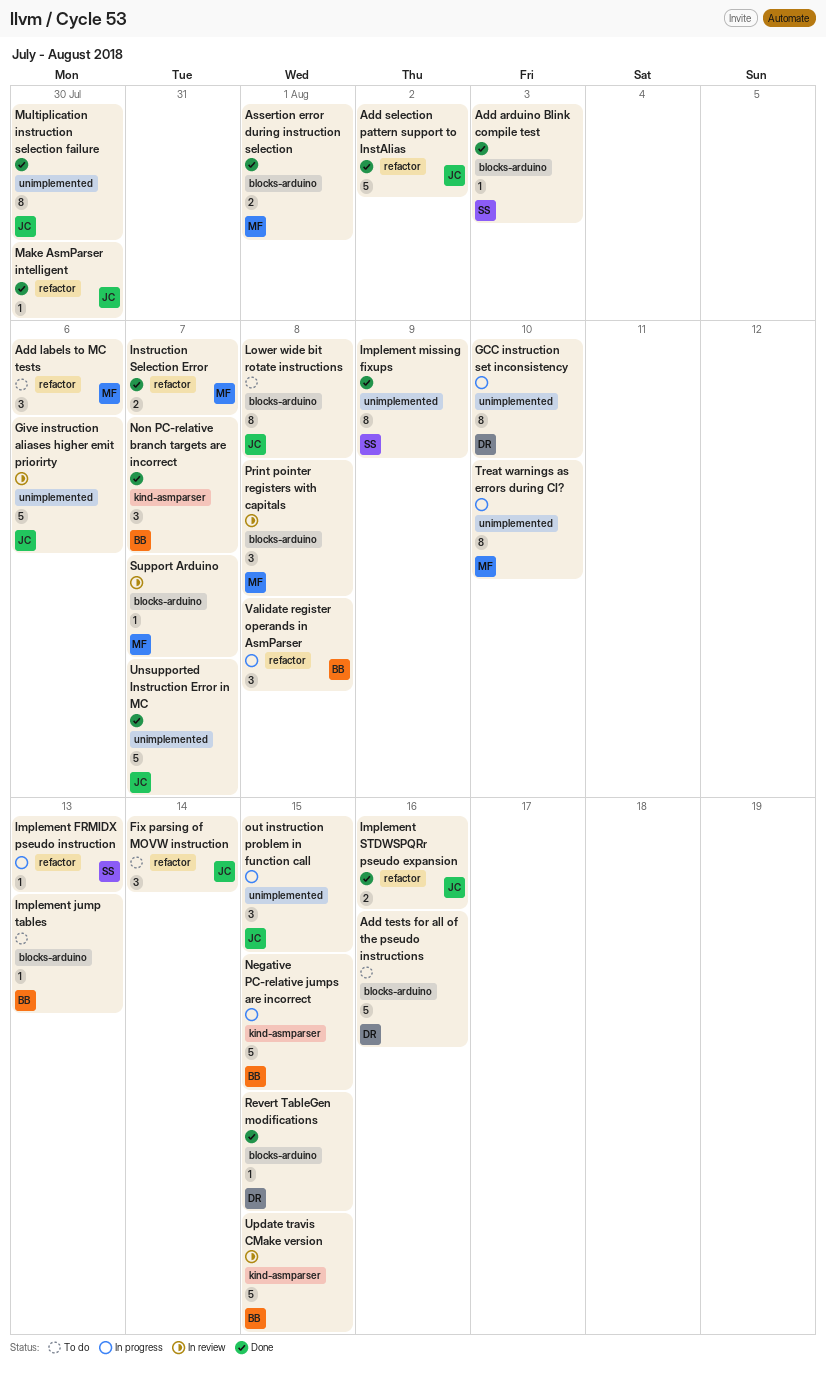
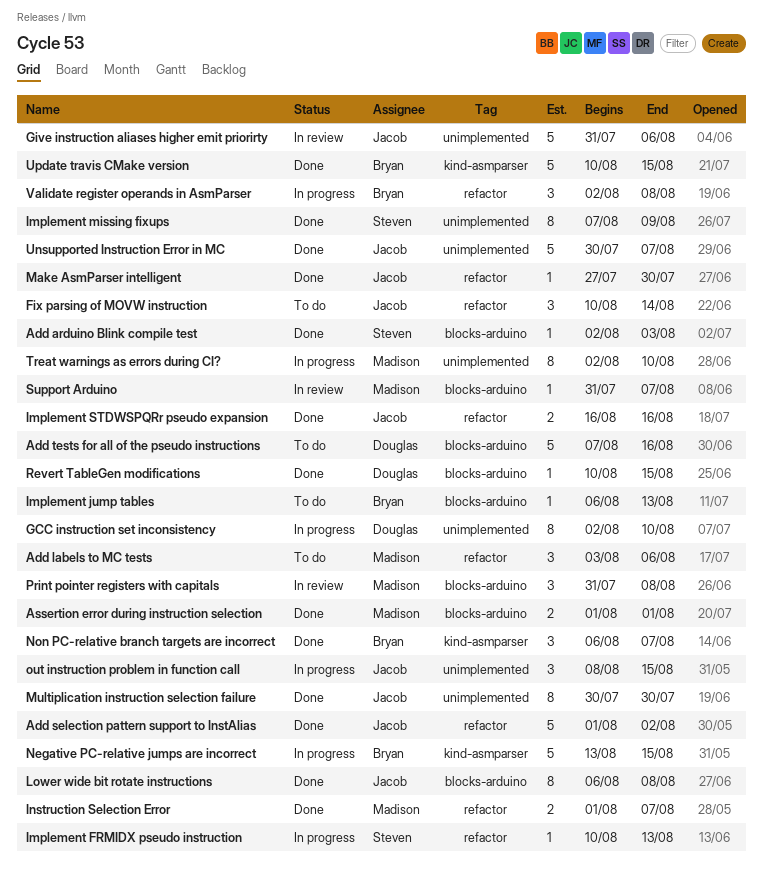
Lower wide bit rotate instructions, status: To do -> Done
Update travis CMake version, status: In review -> Done

